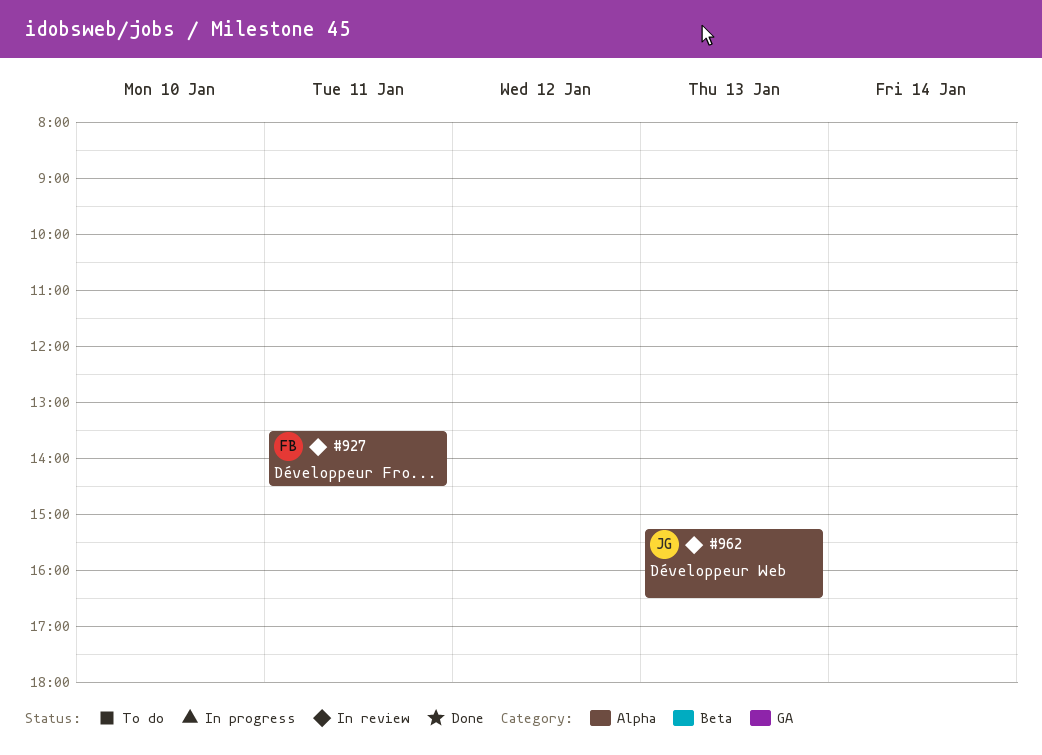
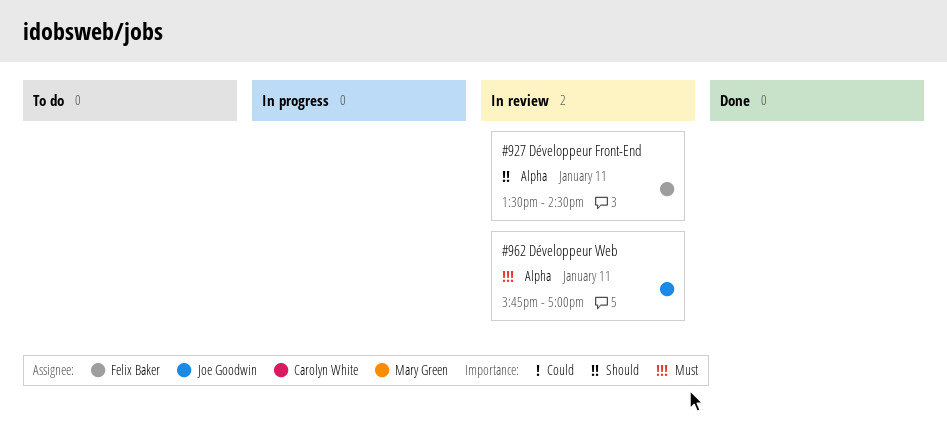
#962, day: Jan 13 -> Jan 11
#962, begins: 15:15 -> 15:45
#962, ends: 16:30 -> 17:00

